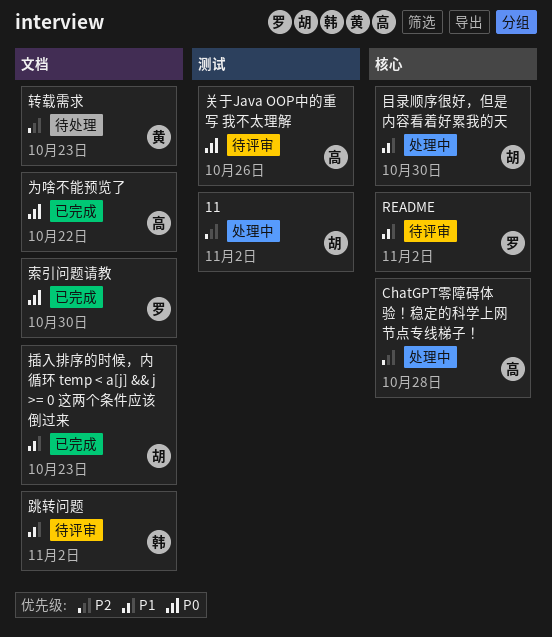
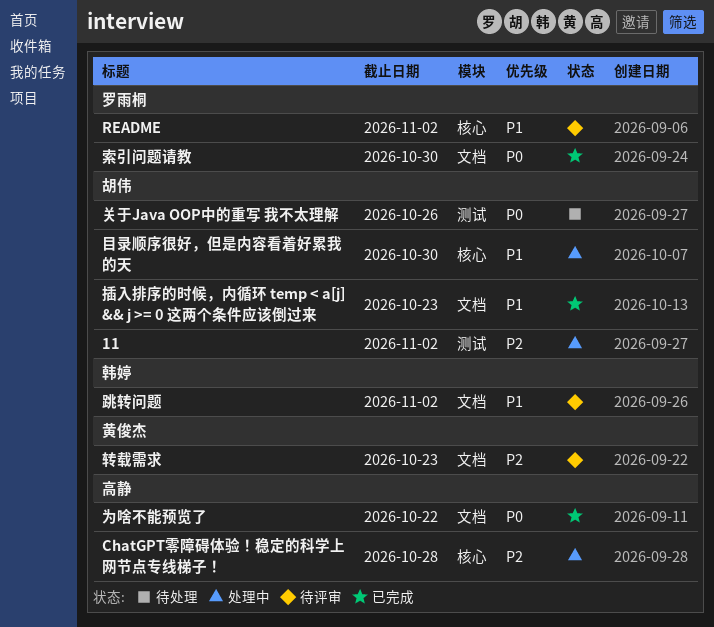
关于Java OOP中的重写 我不太理解, status: 待评审 -> 待处理
关于Java OOP中的重写 我不太理解, owner: 高静 -> 胡伟
转载需求, status: 待处理 -> 待评审

